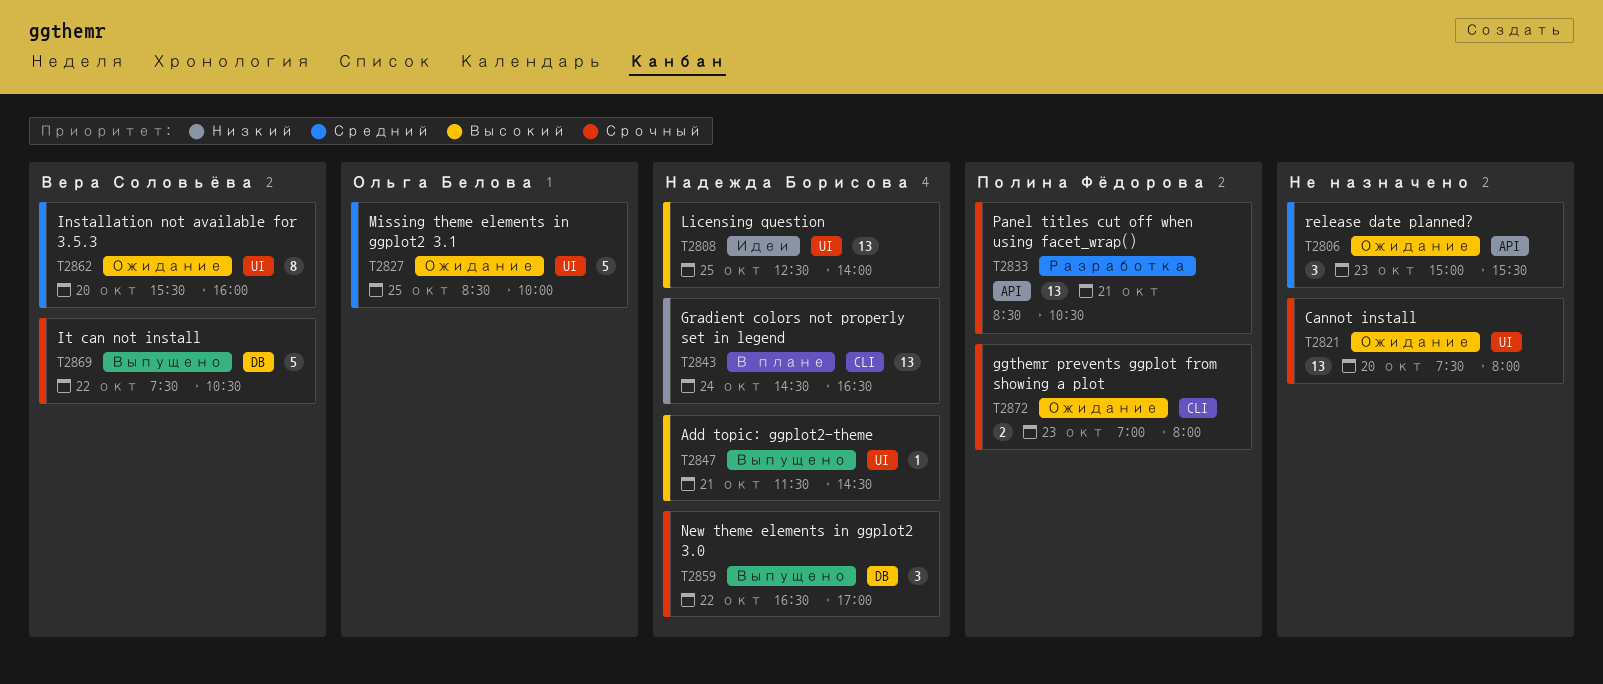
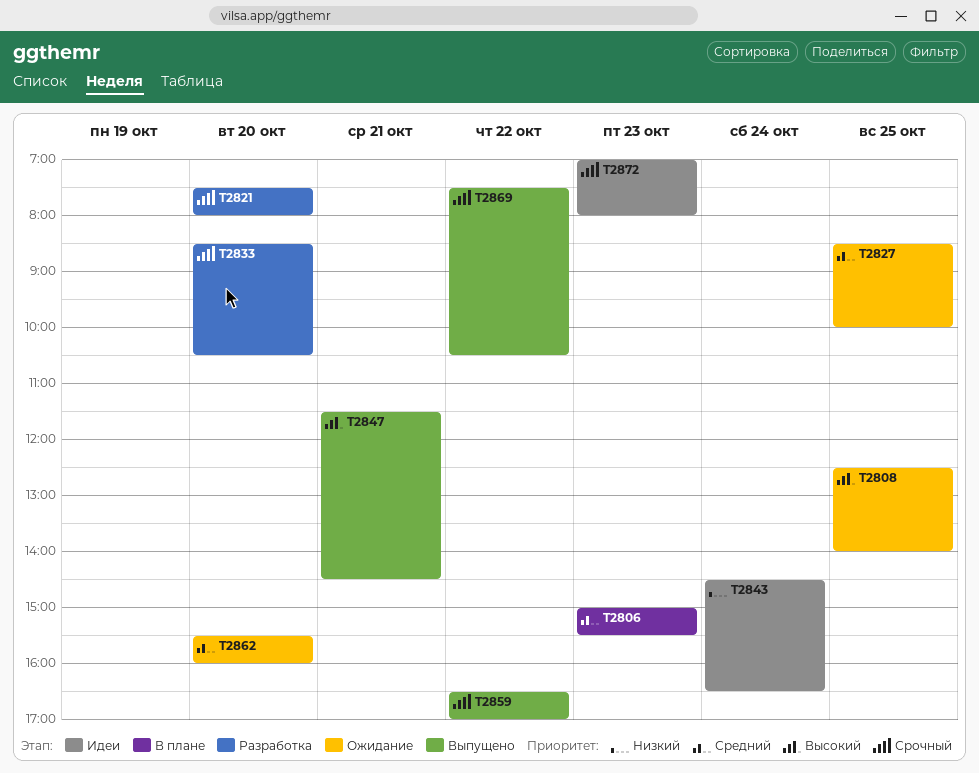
T2806, status: Ожидание -> В плане
T2808, status: Идеи -> Ожидание
T2821, status: Ожидание -> Разработка
T2833, day: Oct 21 -> Oct 20
T2843, status: В плане -> Идеи
T2872, status: Ожидание -> Идеи

